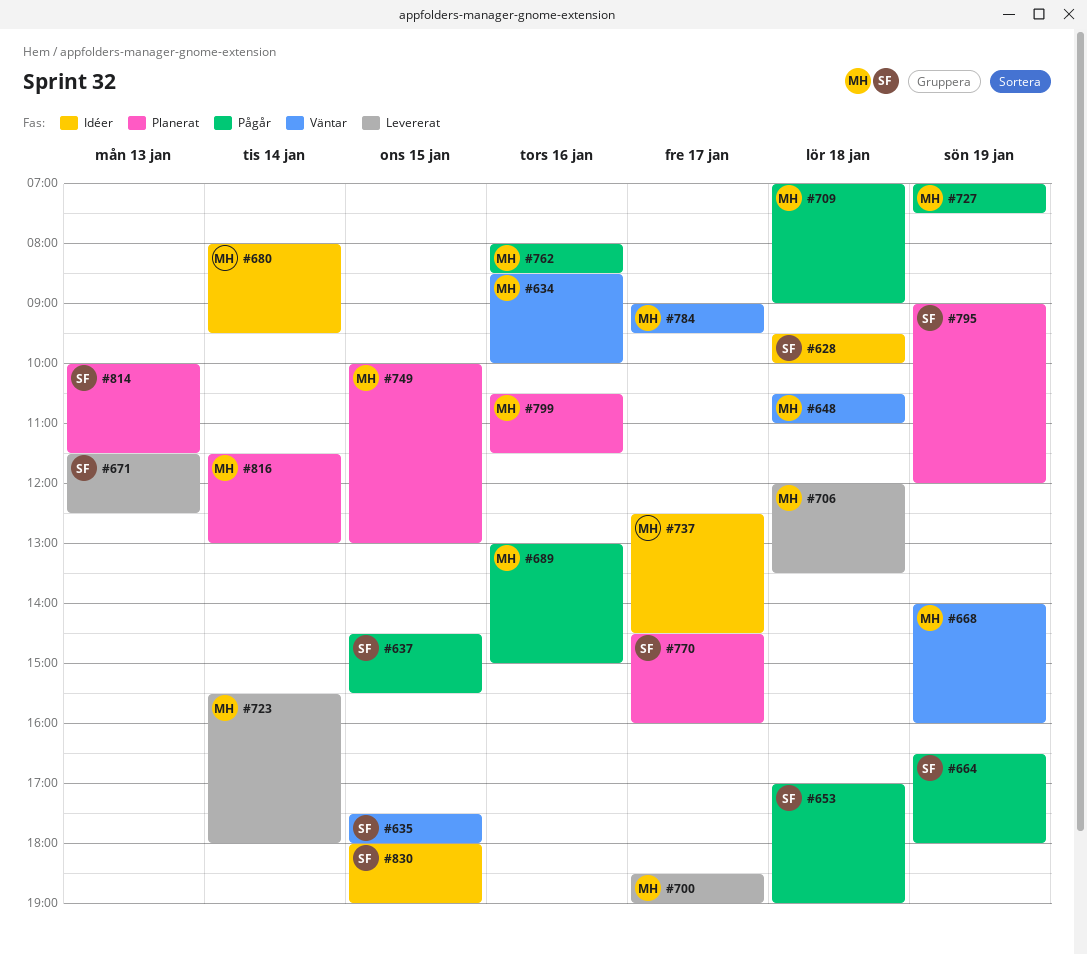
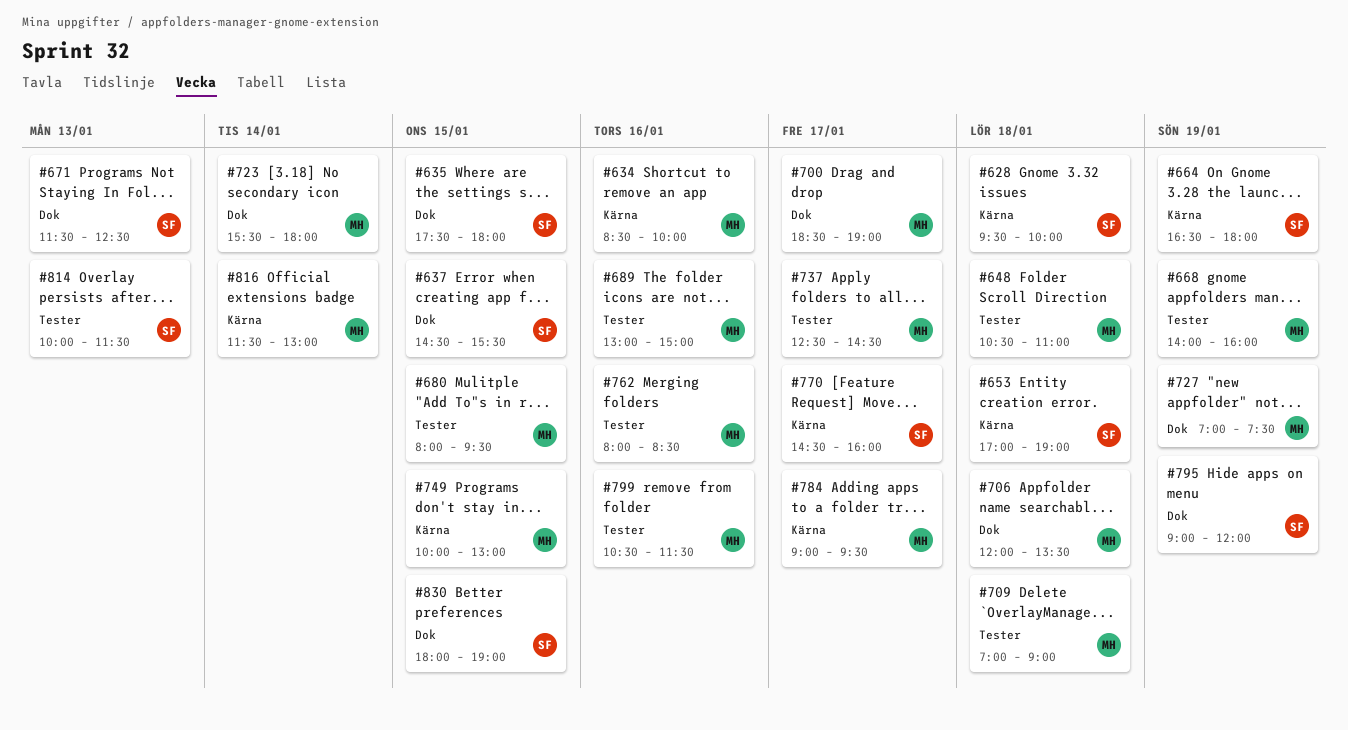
#680, day: Jan 14 -> Jan 15

